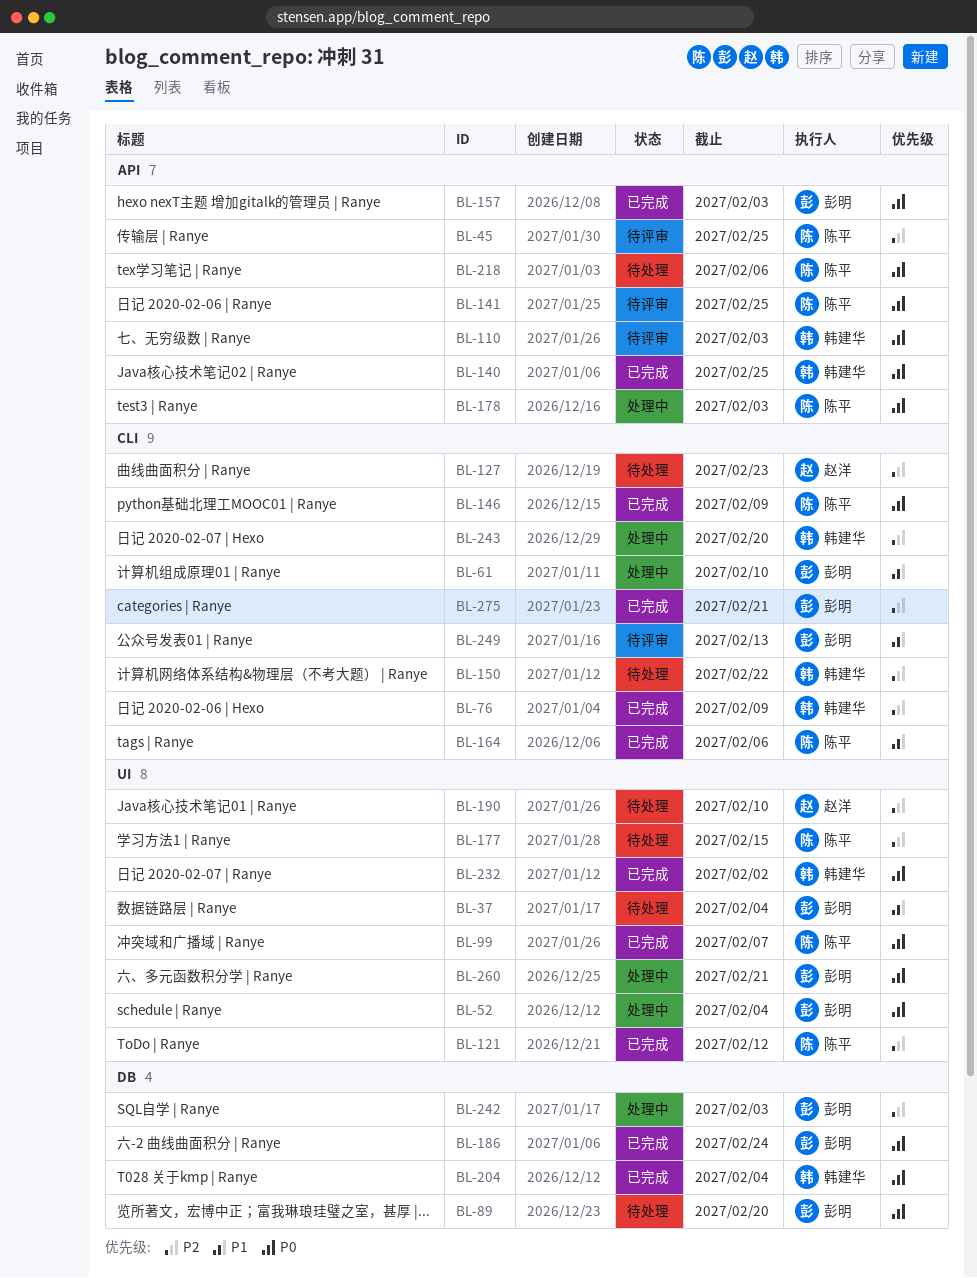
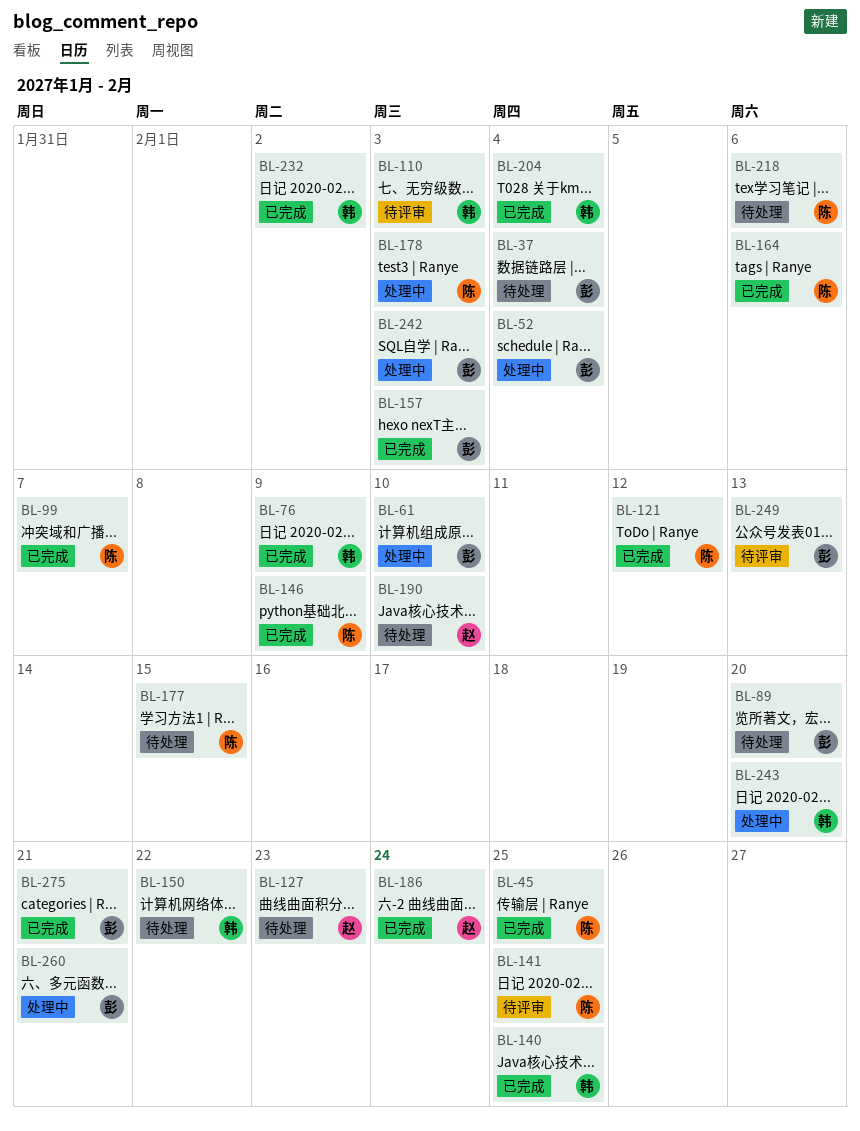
BL-45, status: 待评审 -> 已完成
BL-186, owner: 彭明 -> 赵洋

